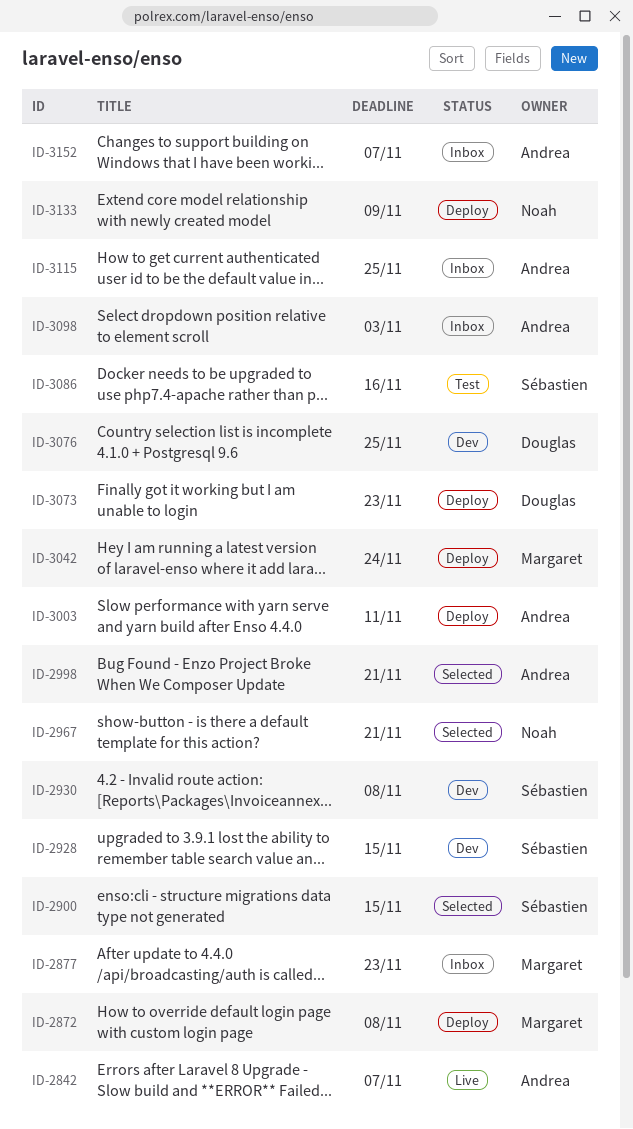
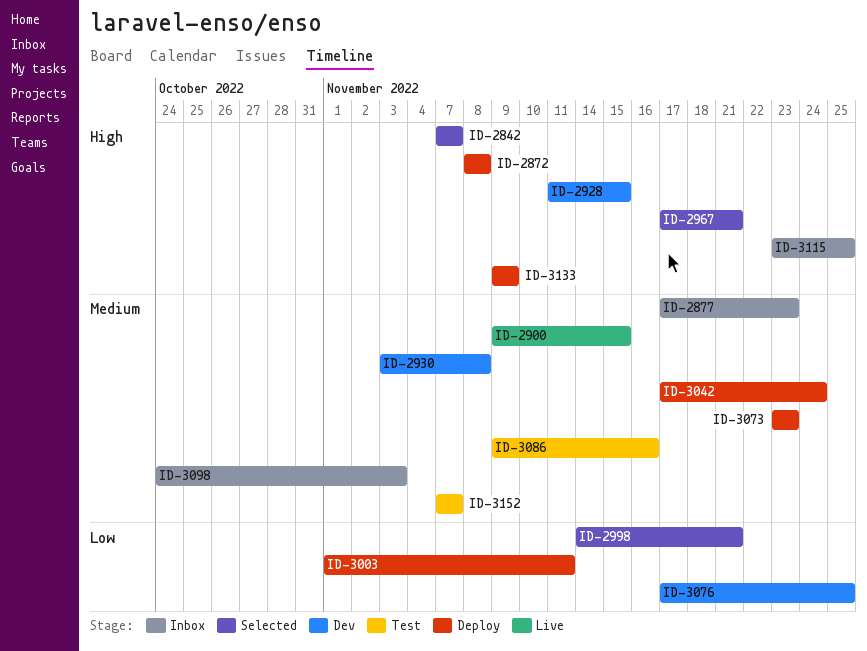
ID-2842, status: Live -> Selected
ID-2900, status: Selected -> Live
ID-3152, status: Inbox -> Test

